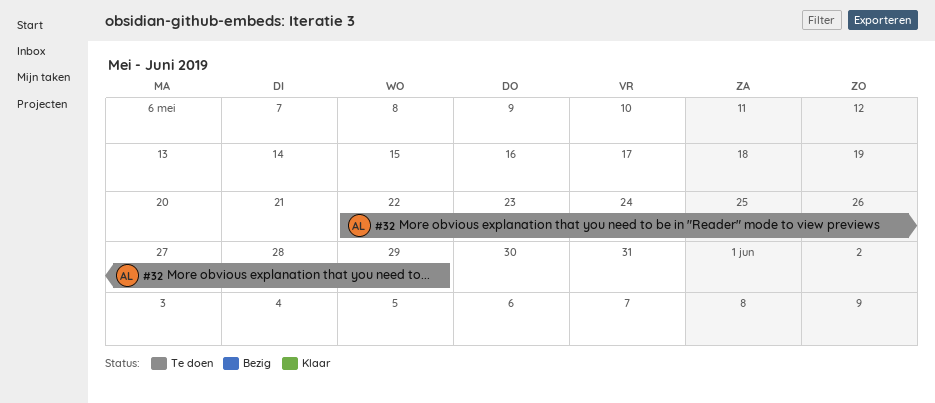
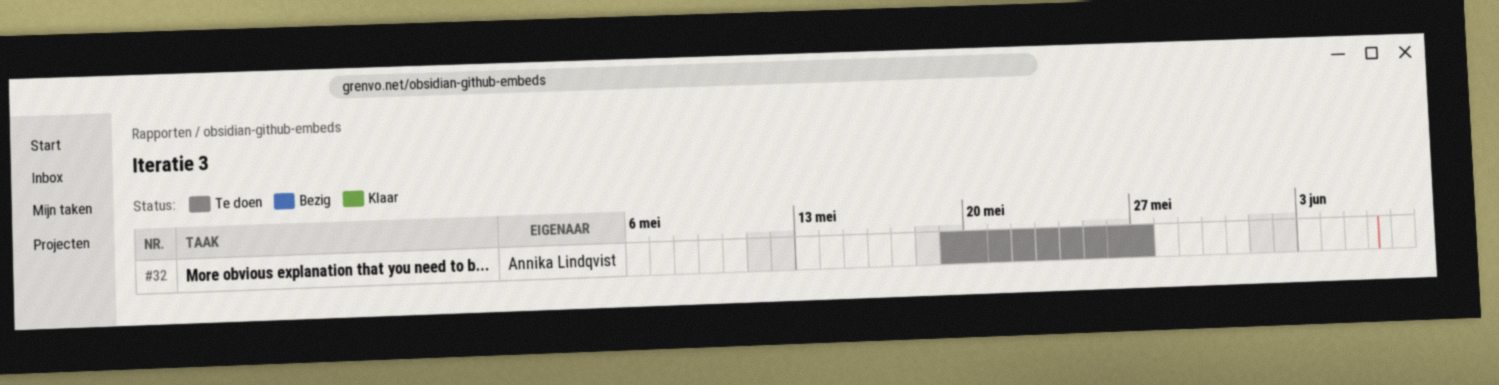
#32, start: May 22 -> May 19
#32, due: May 29 -> May 27

